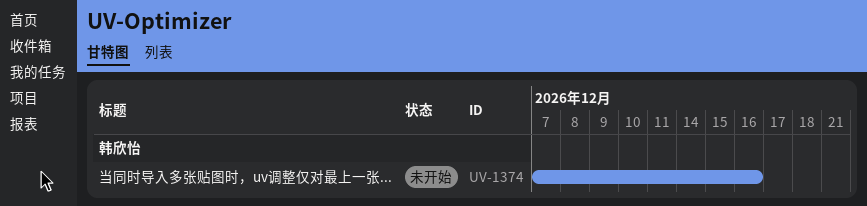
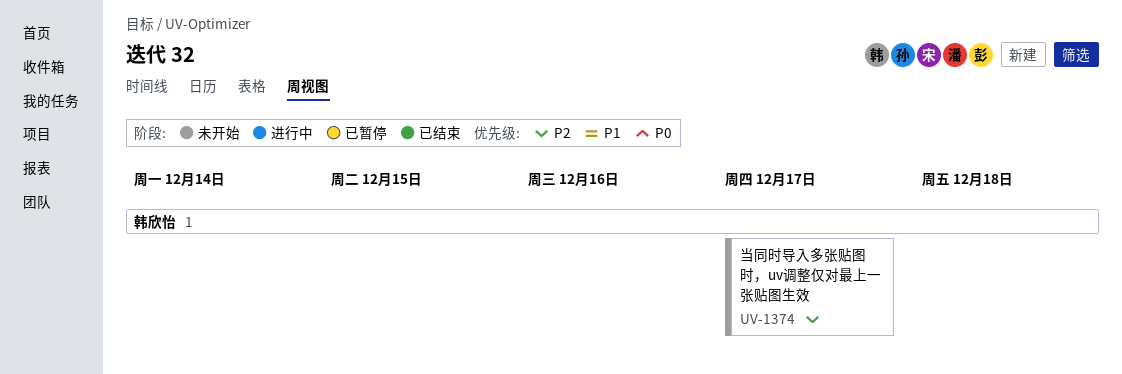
UV-1374, due: Dec 16 -> Dec 17

